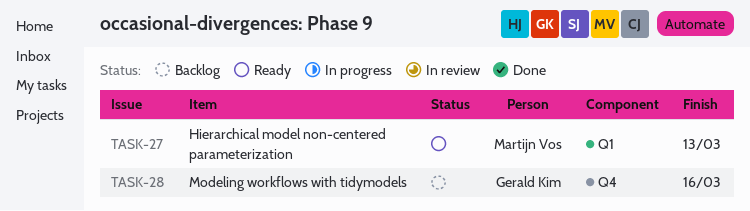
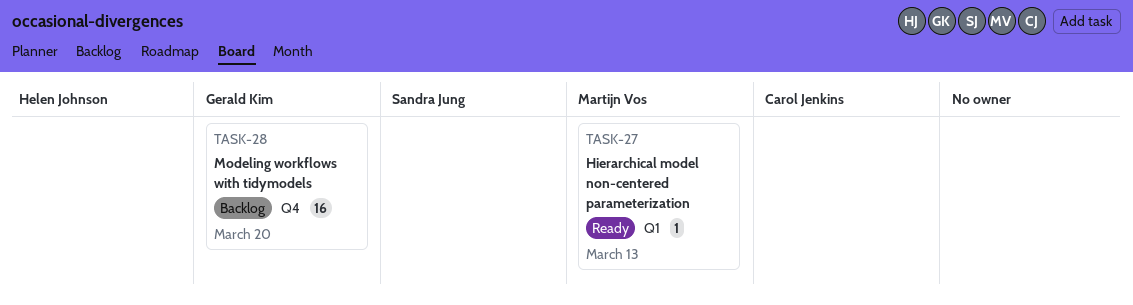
TASK-28, due: Mar 16 -> Mar 20

